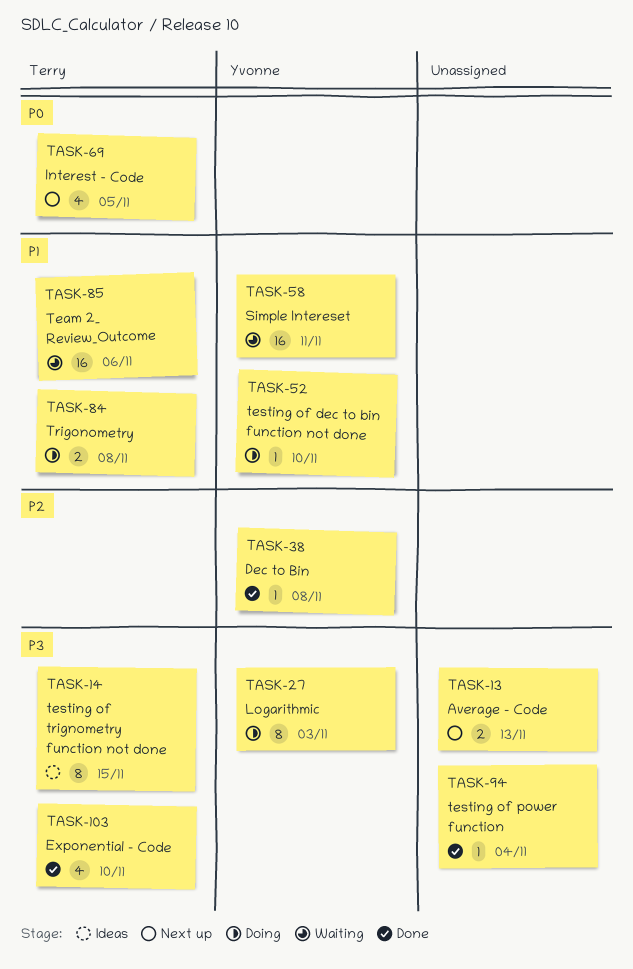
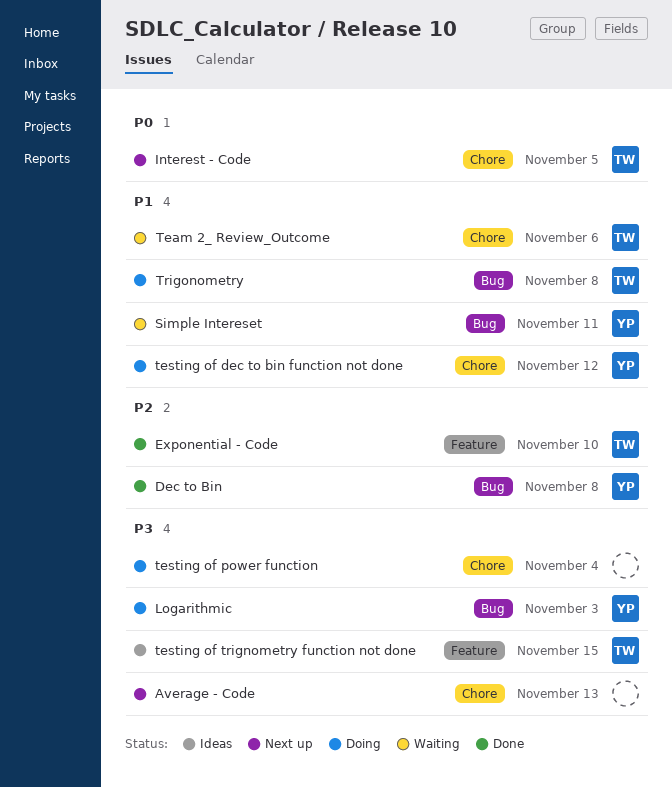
Exponential - Code, priority: P3 -> P2
testing of dec to bin function not done, due: Nov 10 -> Nov 12
testing of power function, status: Done -> Doing

